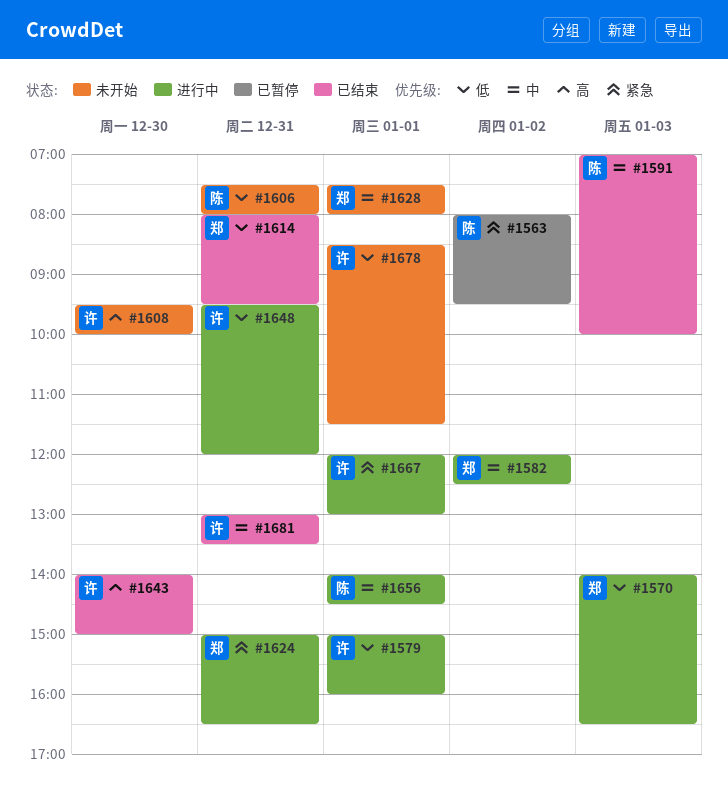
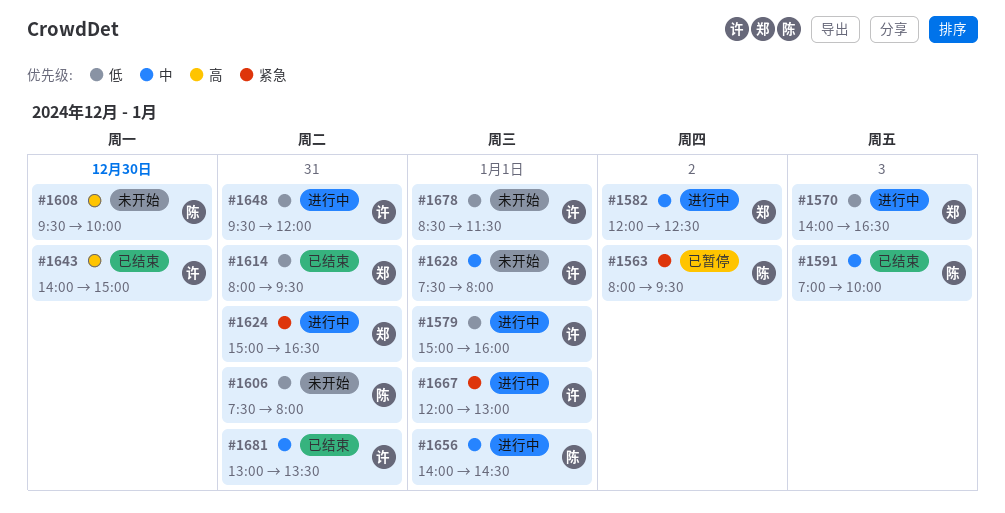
#1608, owner: 许 -> 陈
#1628, owner: 郑 -> 许

